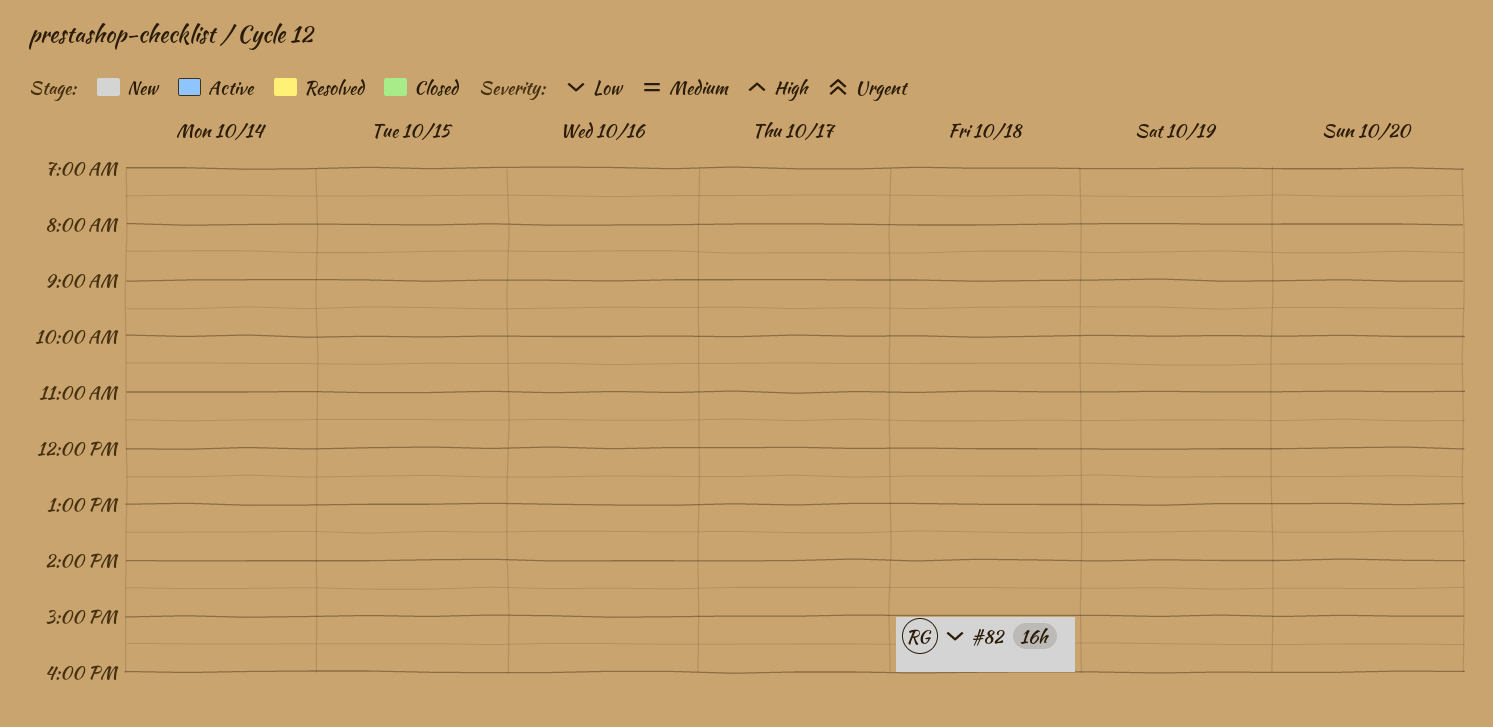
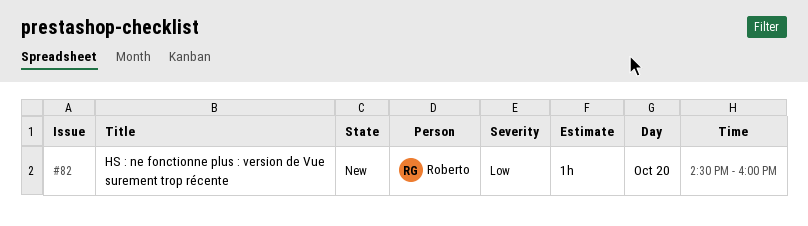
#82, estimate: 16h -> 1h
#82, day: Oct 18 -> Oct 20
#82, begins: 15:00 -> 14:30

